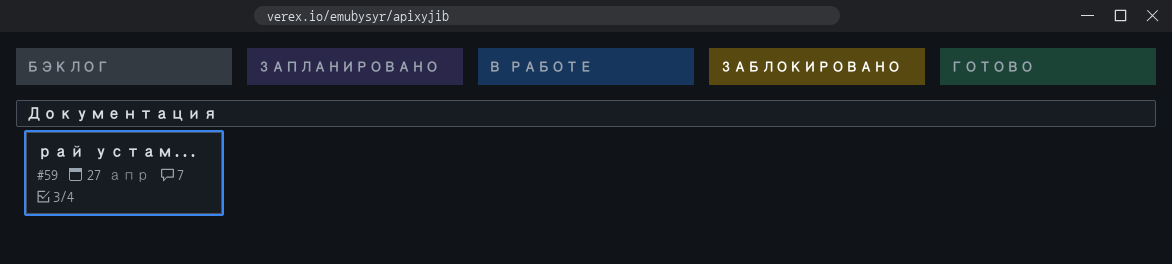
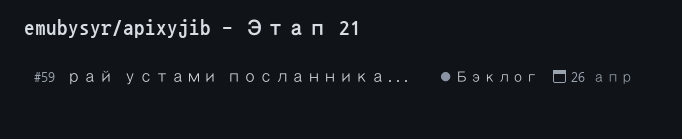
#59, due: Apr 27 -> Apr 26

